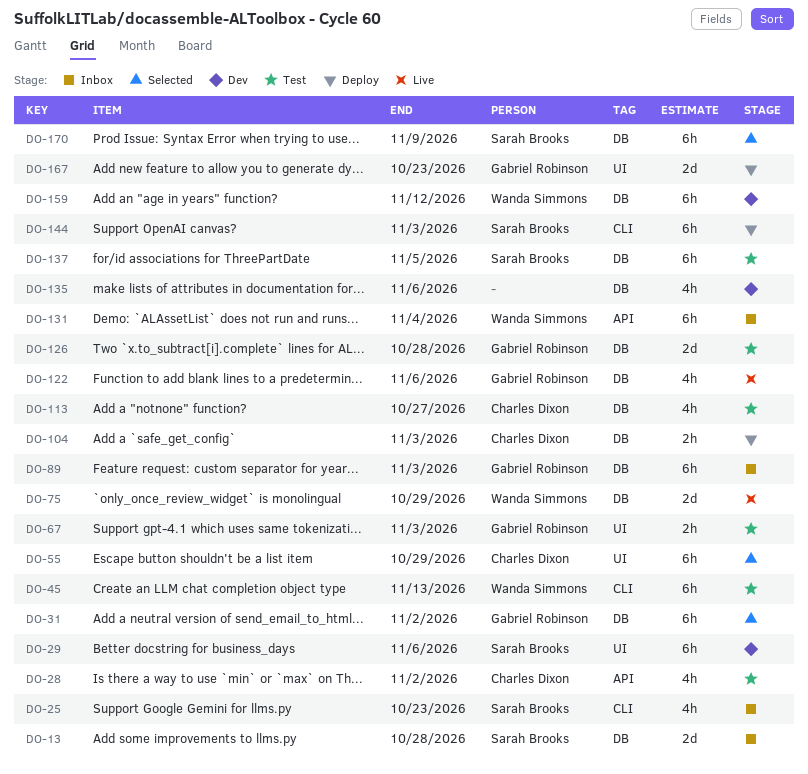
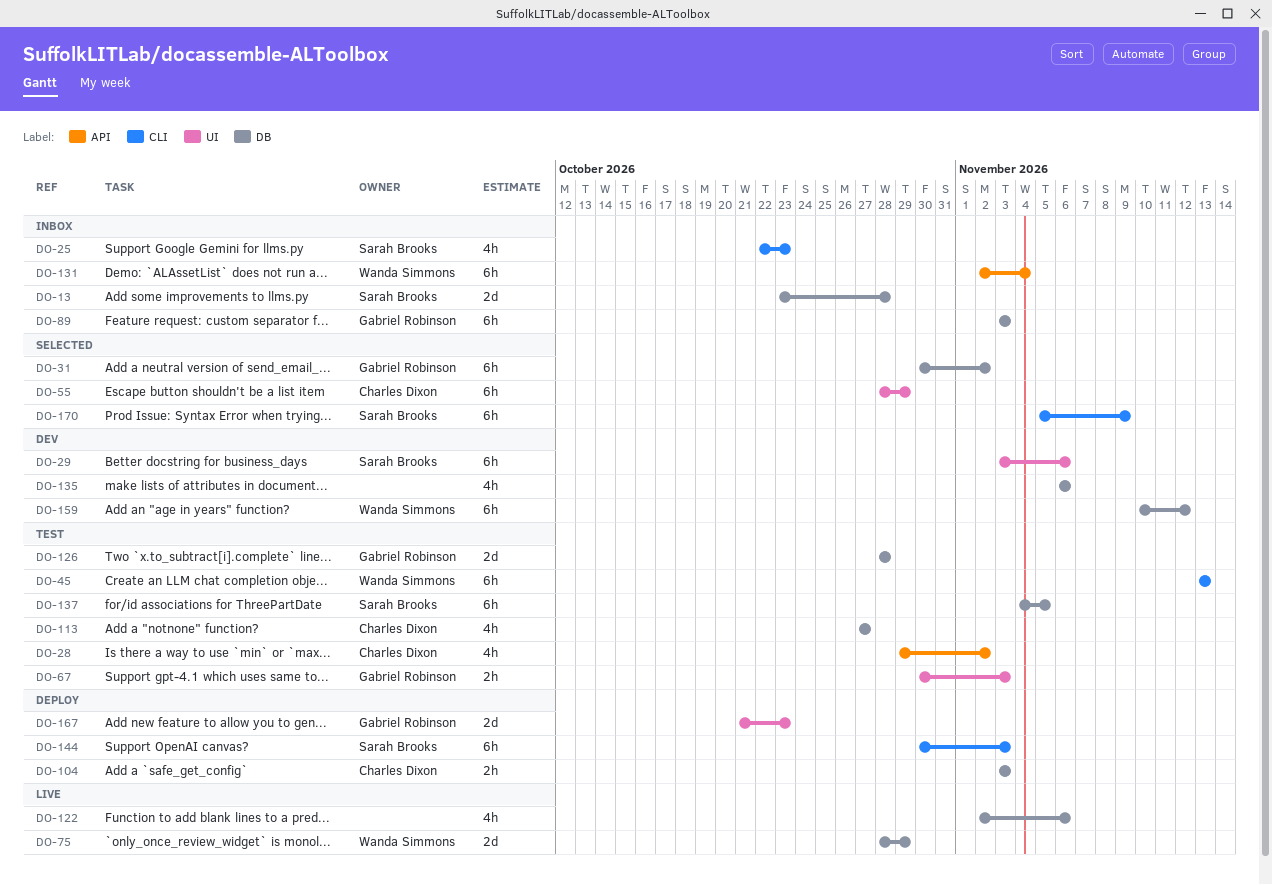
DO-122, owner: Gabriel Robinson -> none
DO-170, label: DB -> CLI

